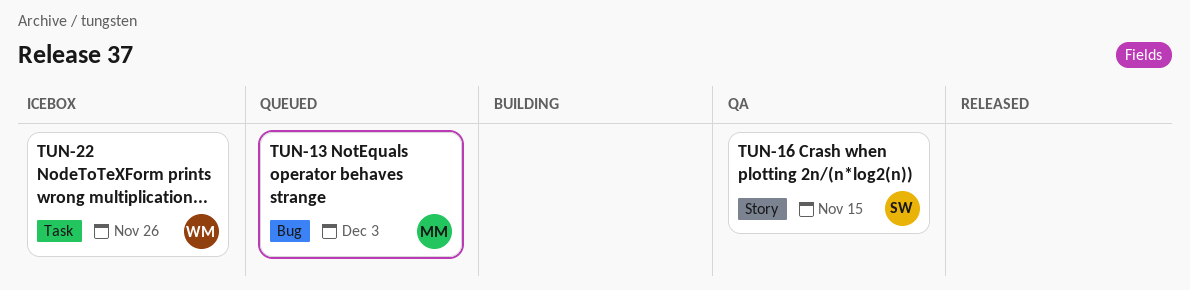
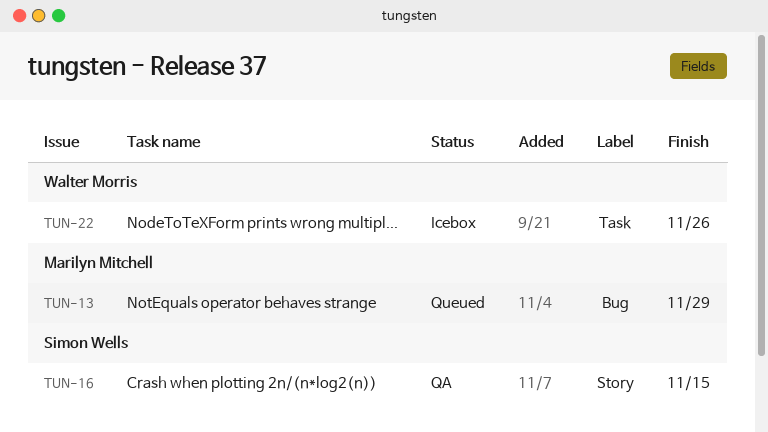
TUN-13, due: Dec 3 -> Nov 29

